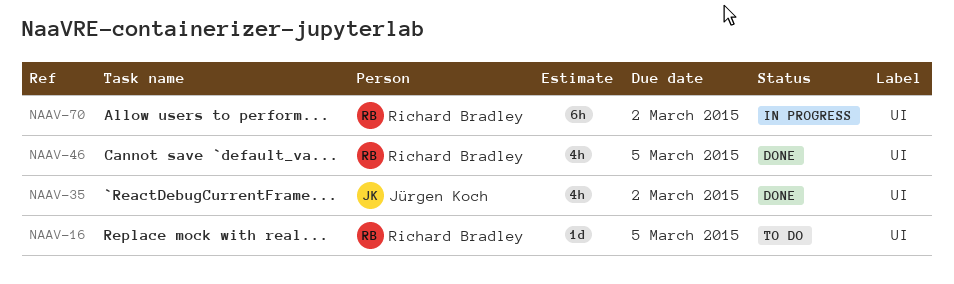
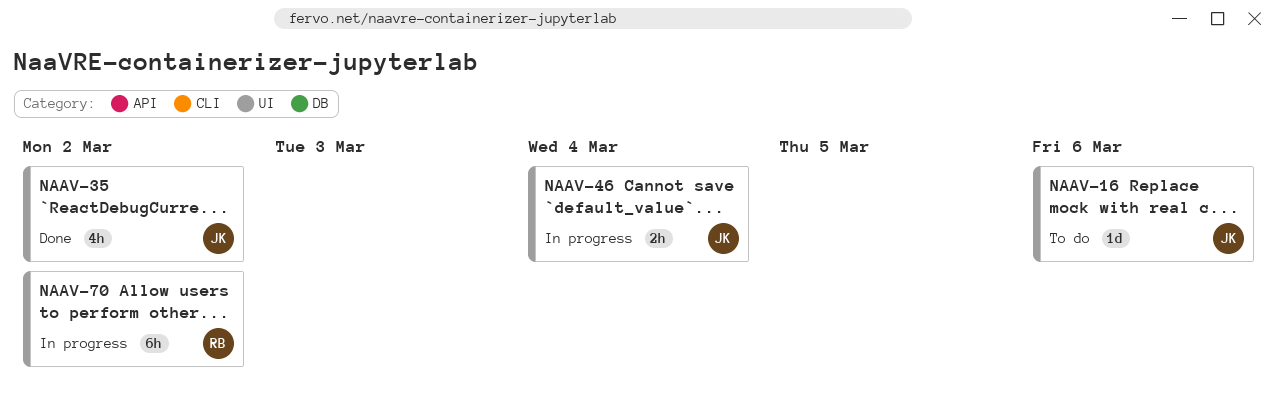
NAAV-16, owner: Richard Bradley -> Jürgen Koch
NAAV-16, due: Mar 5 -> Mar 6
NAAV-46, status: Done -> In progress
NAAV-46, owner: Richard Bradley -> Jürgen Koch
NAAV-46, estimate: 4h -> 2h
NAAV-46, due: Mar 5 -> Mar 4

